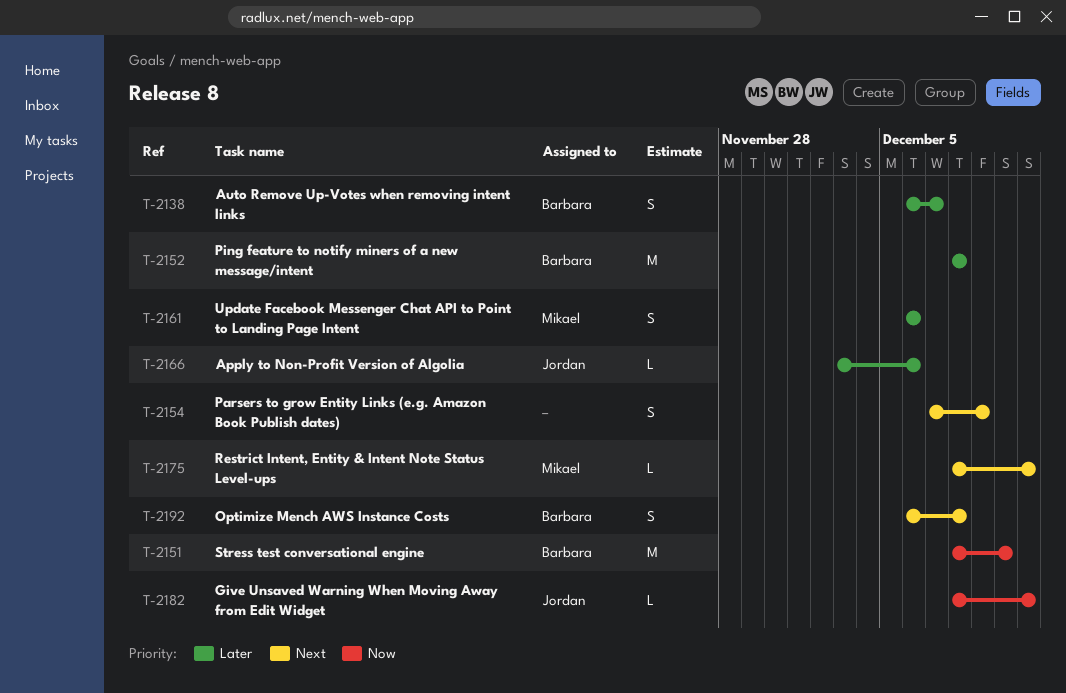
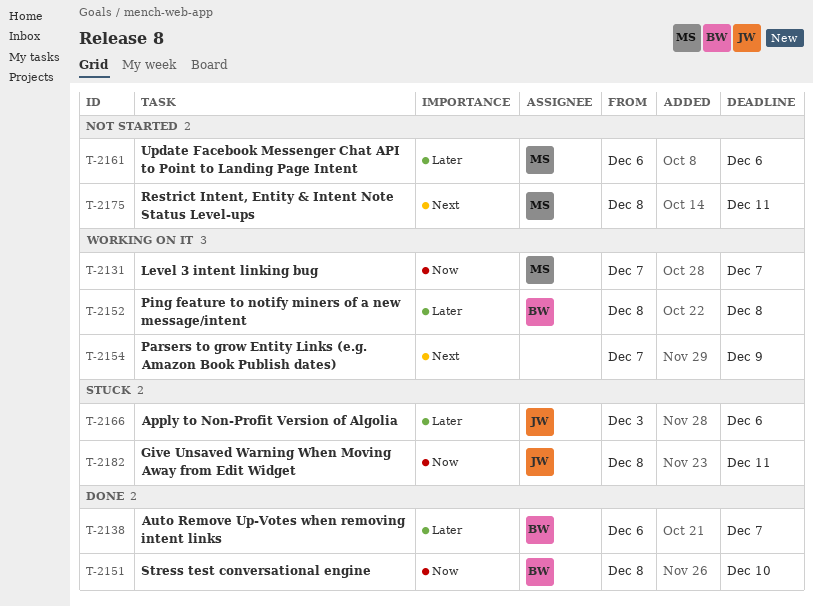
T-2131: none -> present
T-2192: present -> none

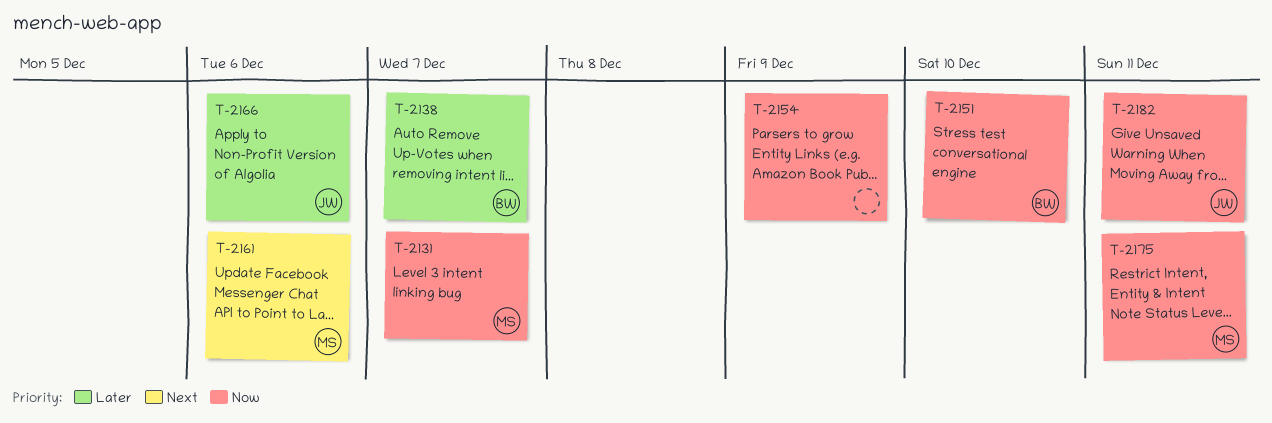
T-2152: present -> none
T-2154, priority: Next -> Now
T-2161, priority: Later -> Next
T-2175, priority: Next -> Now

